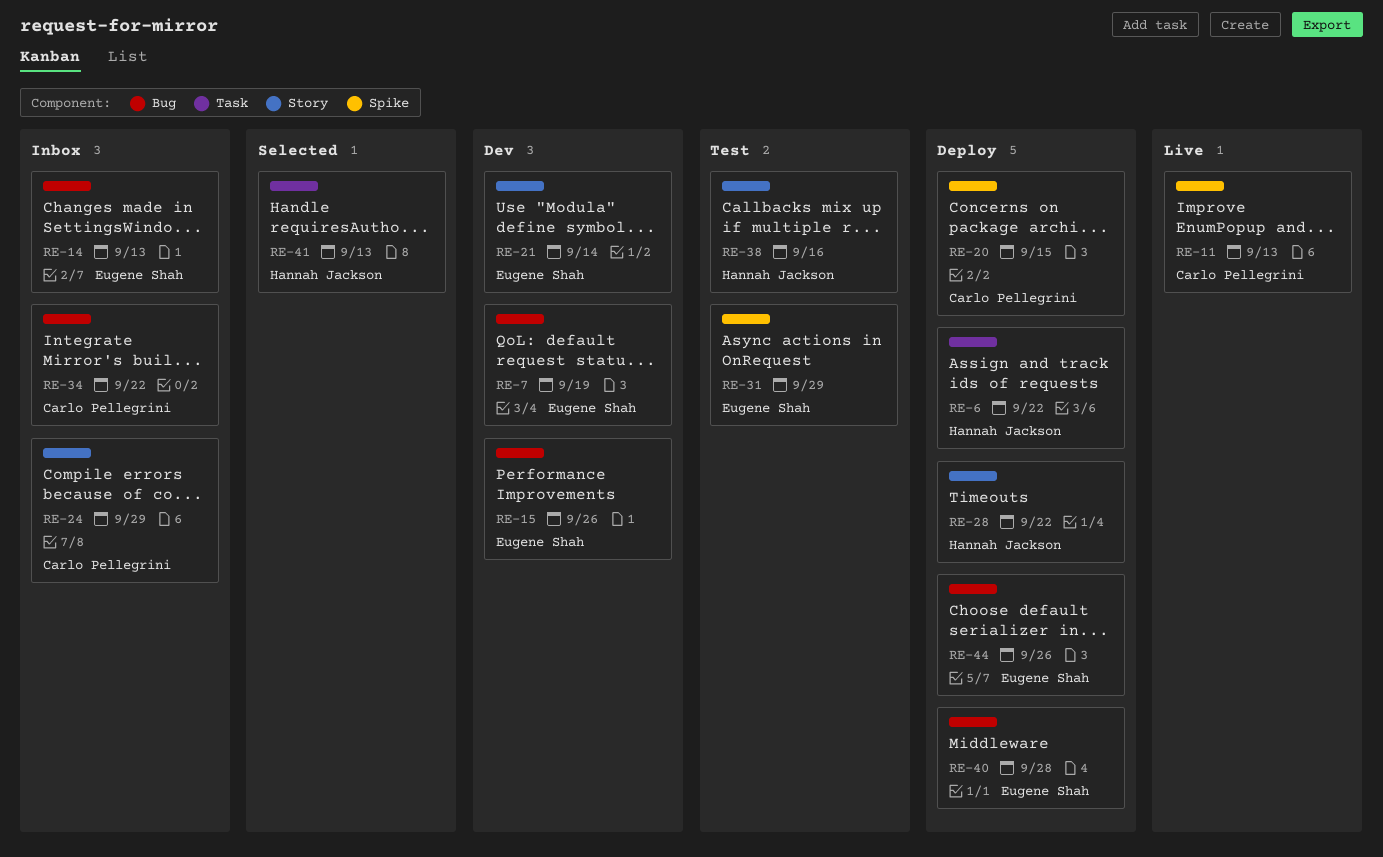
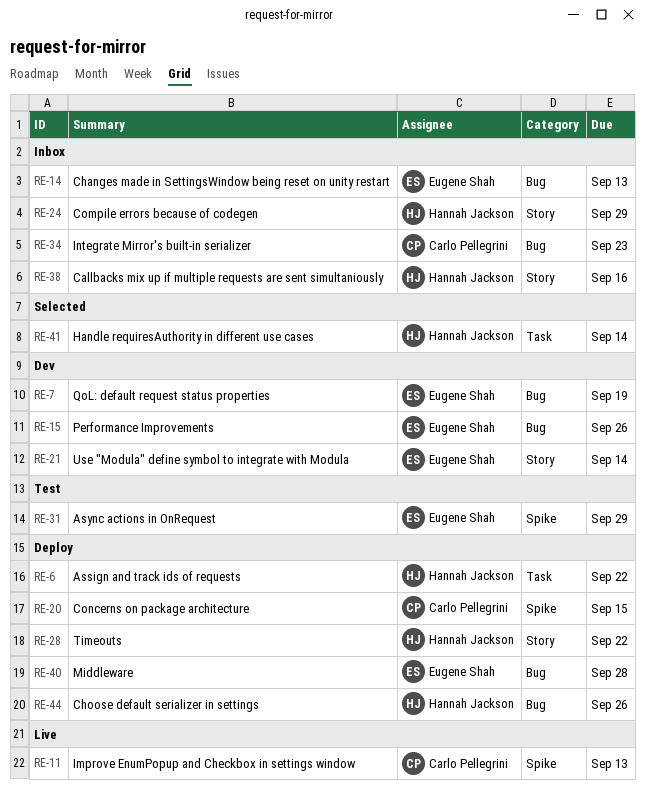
RE-24, owner: Carlo Pellegrini -> Hannah Jackson
RE-34, due: Sep 22 -> Sep 23
RE-38, status: Test -> Inbox
RE-41, due: Sep 13 -> Sep 14
RE-44, owner: Eugene Shah -> Hannah Jackson

